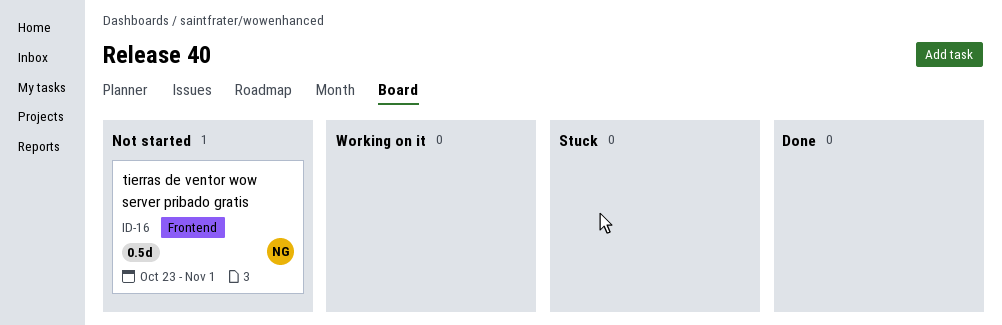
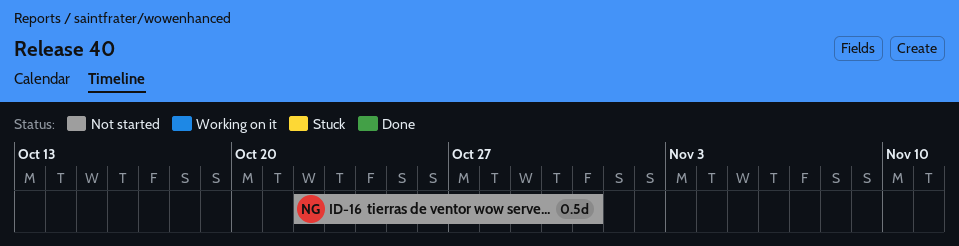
ID-16, start: Oct 23 -> Oct 22
ID-16, due: Nov 1 -> Oct 31

